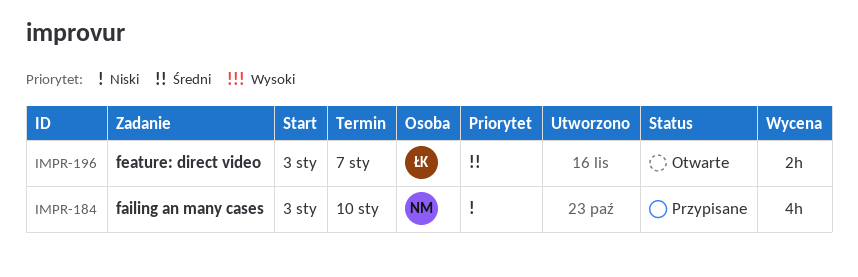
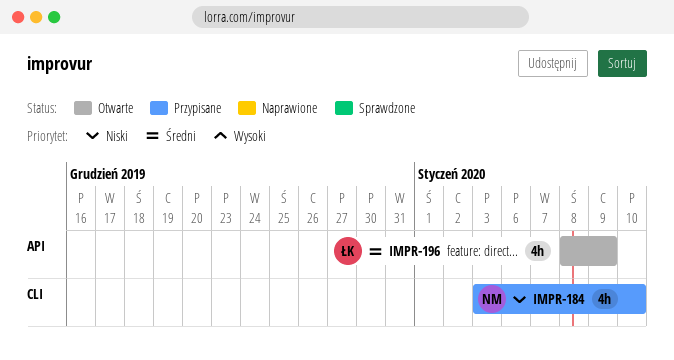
IMPR-196, estimate: 2h -> 4h
IMPR-196, start: Jan 3 -> Jan 8
IMPR-196, due: Jan 7 -> Jan 9

